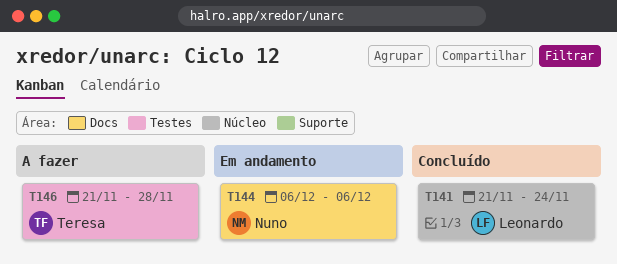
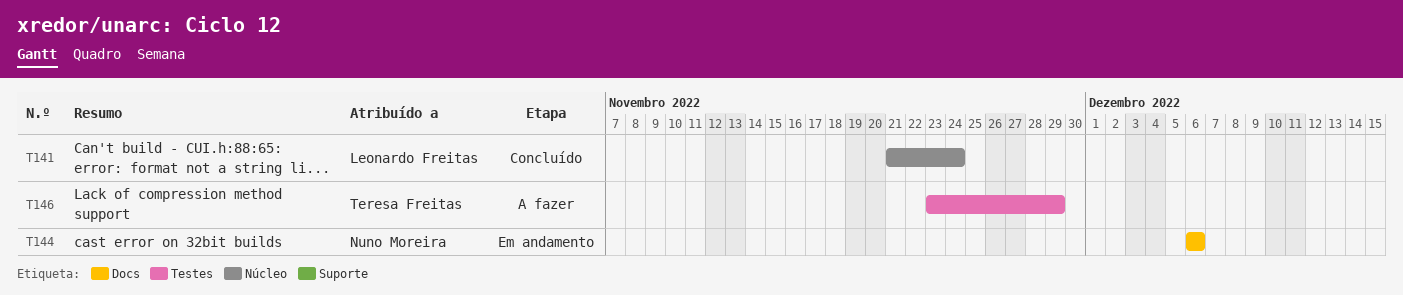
T146, start: Nov 21 -> Nov 23
T146, due: Nov 28 -> Nov 29

